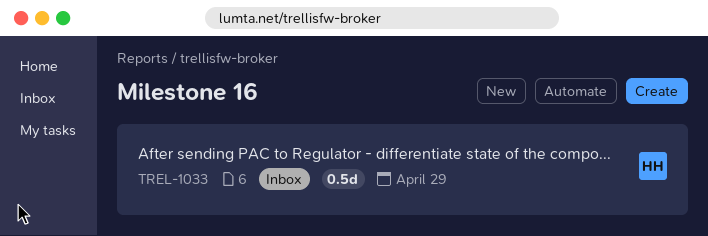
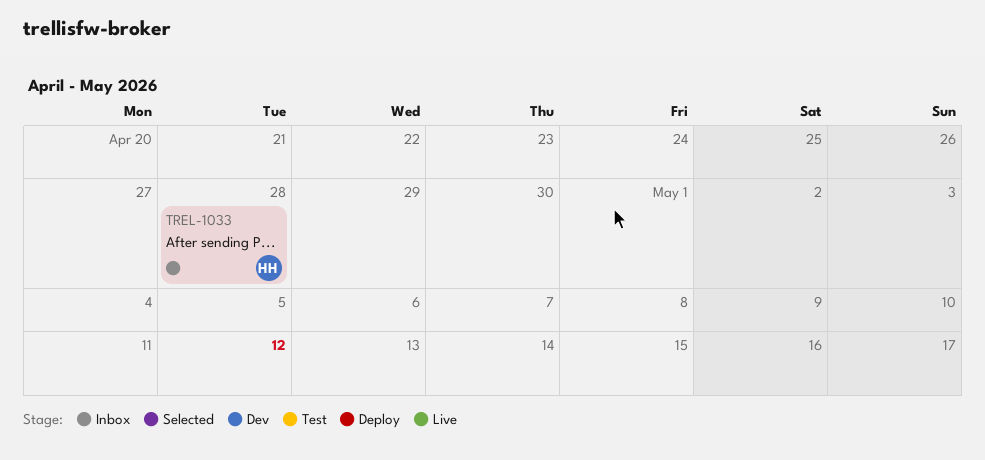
TREL-1033, due: Apr 29 -> Apr 28

